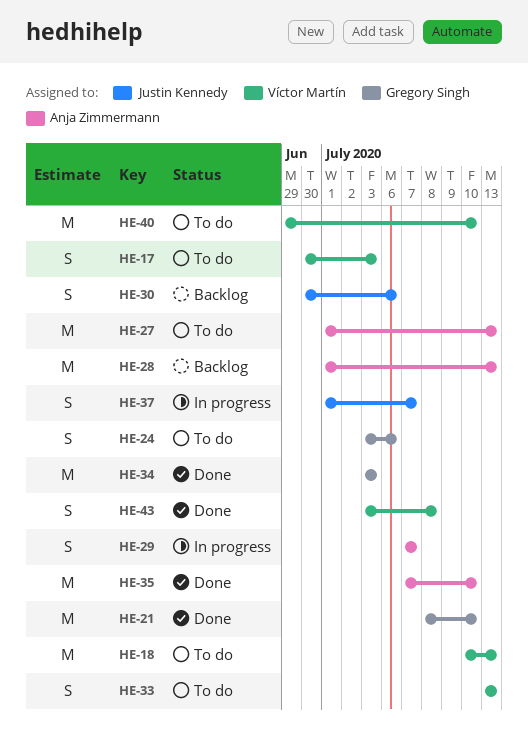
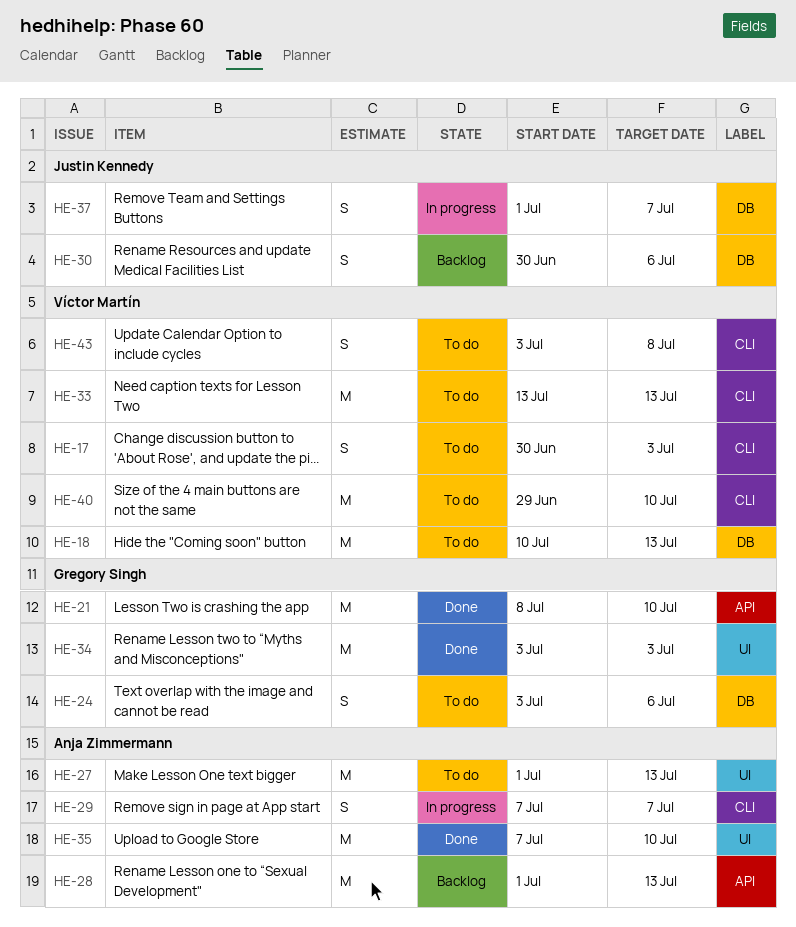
HE-33, estimate: S -> M
HE-43, status: Done -> To do

